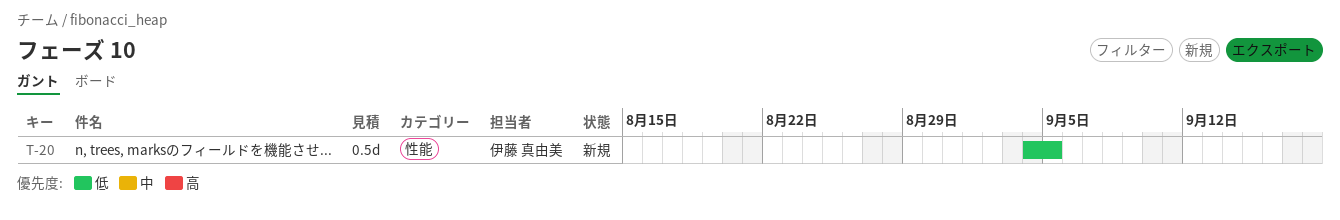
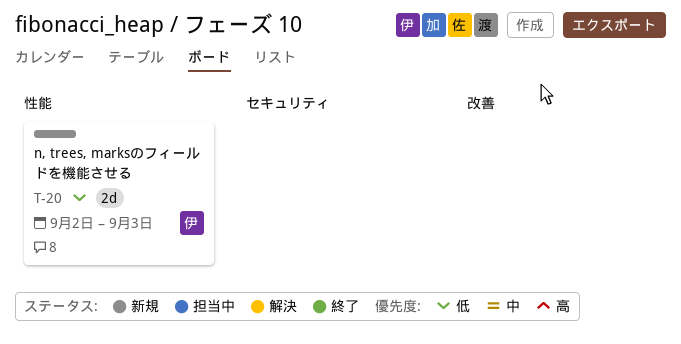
T-20, estimate: 0.5d -> 2d
T-20, start: Sep 4 -> Sep 2
T-20, due: Sep 5 -> Sep 3

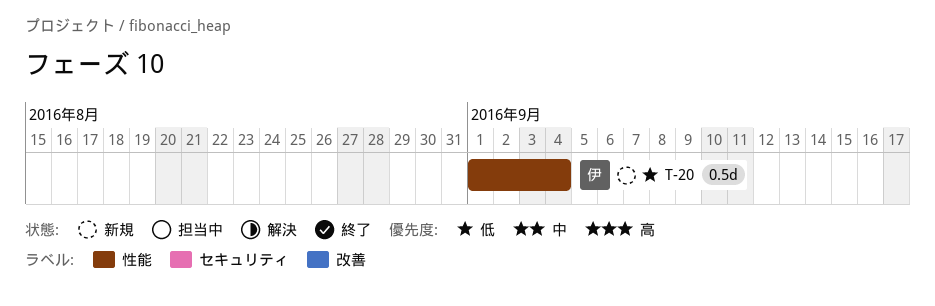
T-20, estimate: 2d -> 0.5d
T-20, start: Sep 2 -> Sep 1
T-20, due: Sep 3 -> Sep 4

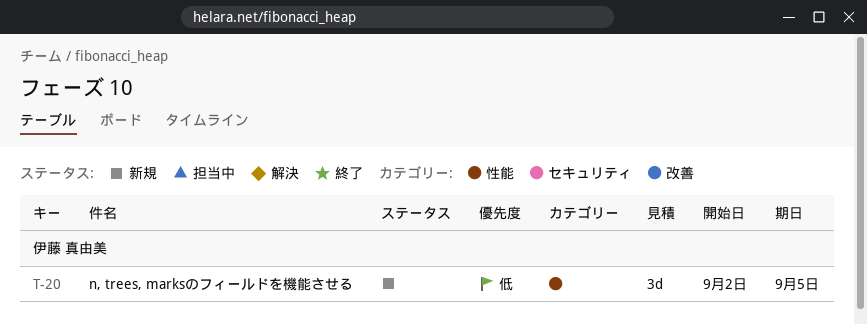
T-20, estimate: 0.5d -> 3d
T-20, start: Sep 1 -> Sep 2
T-20, due: Sep 4 -> Sep 5

